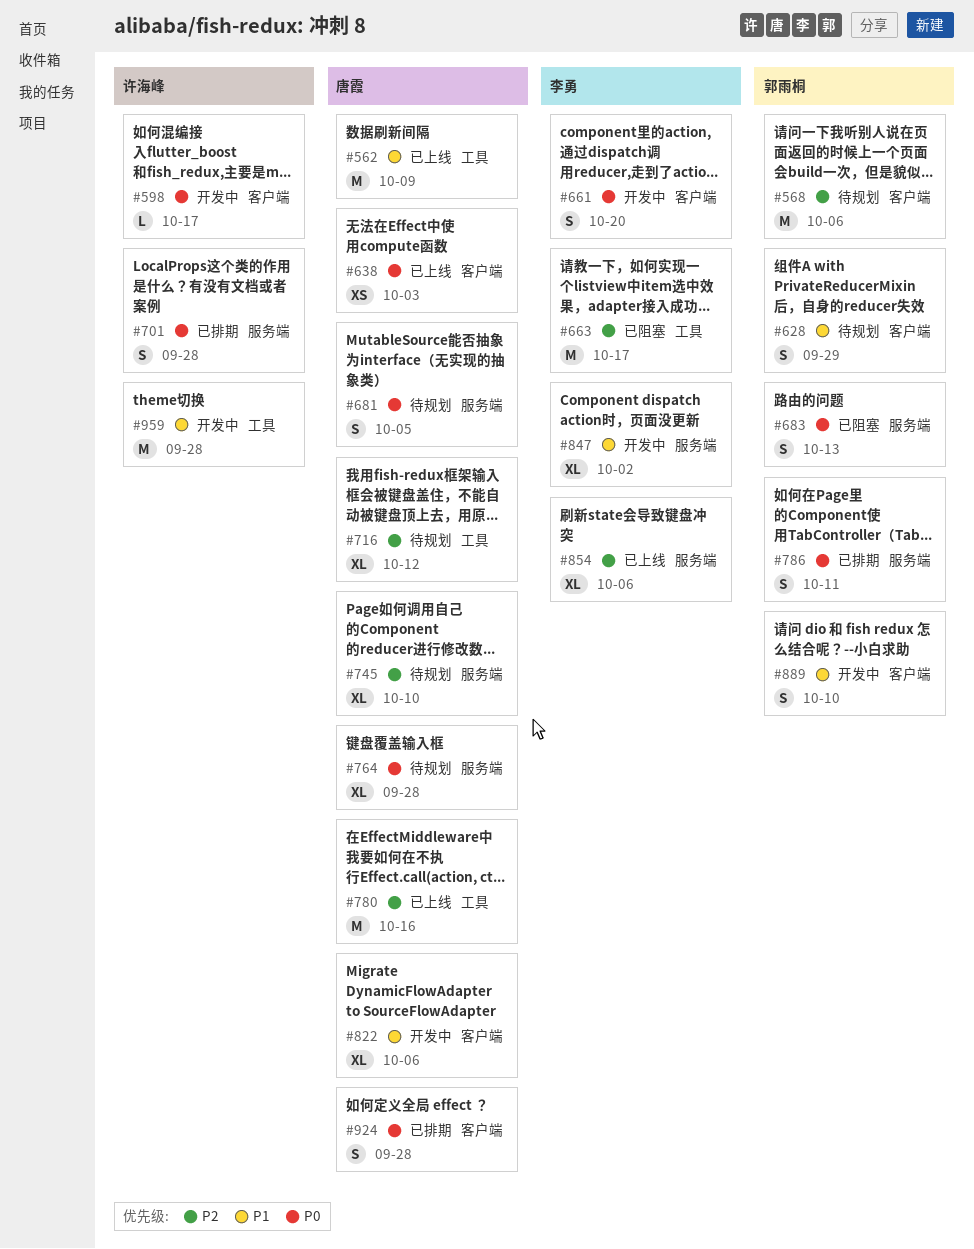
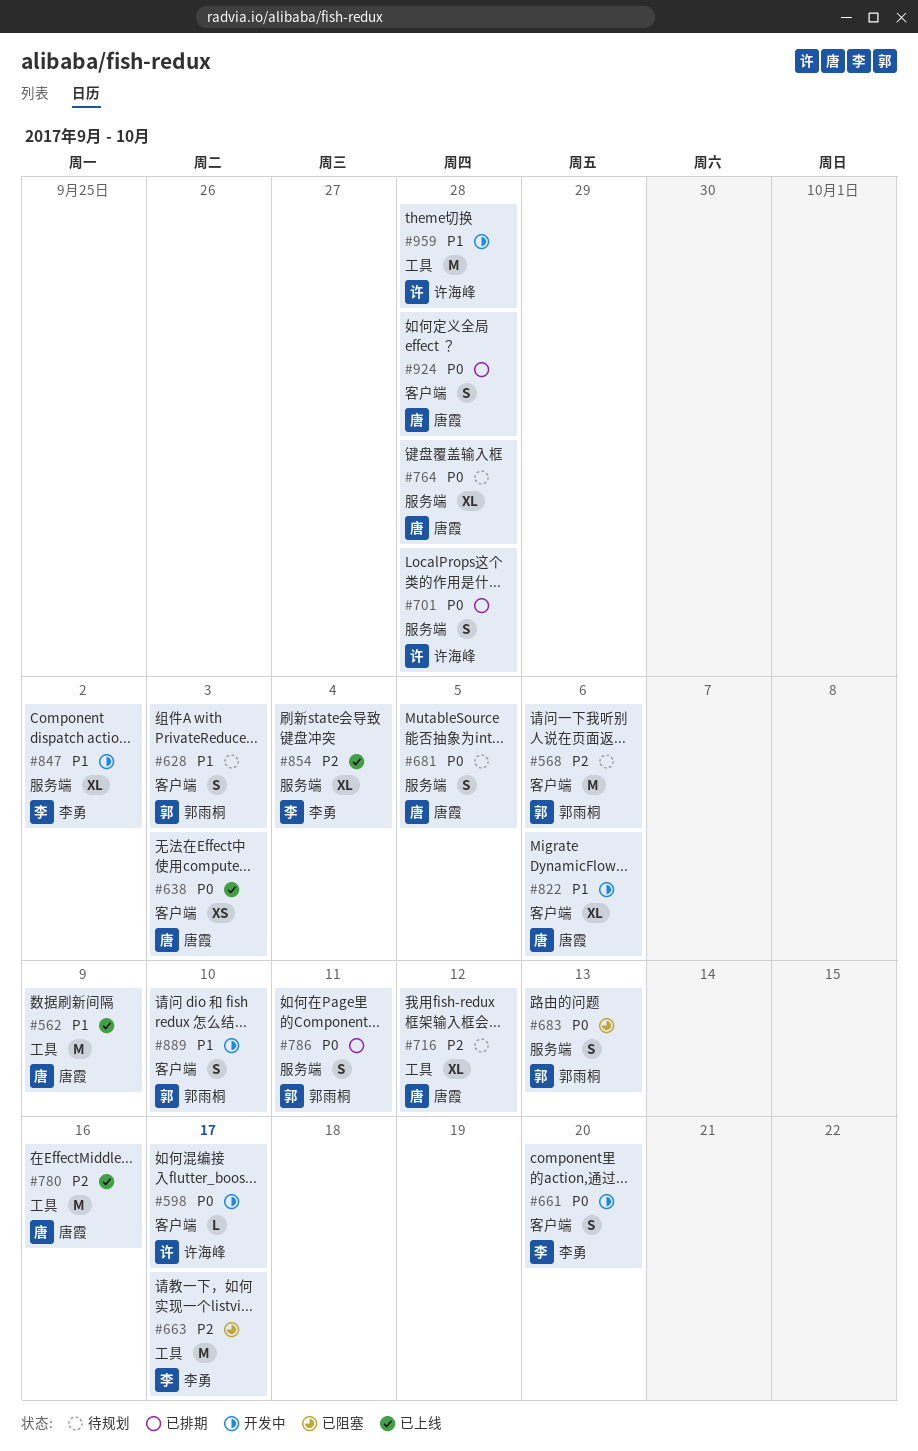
#628, due: Sep 29 -> Oct 3
#745: present -> none
#854, due: Oct 6 -> Oct 4

